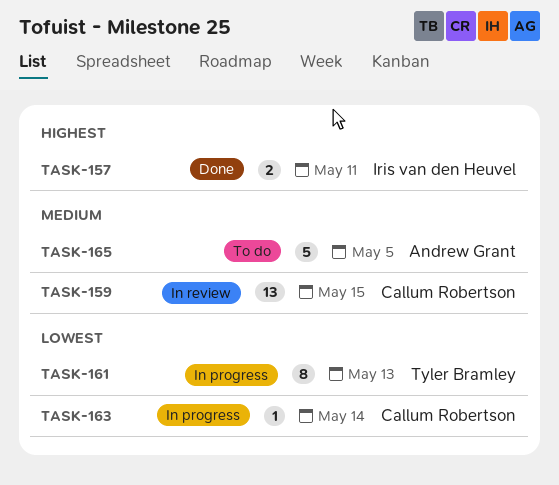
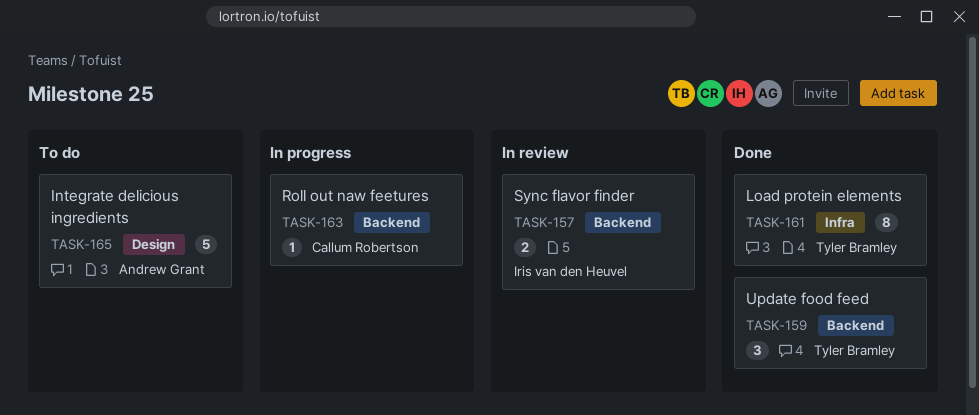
TASK-157, status: Done -> In review
TASK-159, status: In review -> Done
TASK-159, owner: Callum Robertson -> Tyler Bramley
TASK-159, estimate: 13 -> 3
TASK-161, status: In progress -> Done

